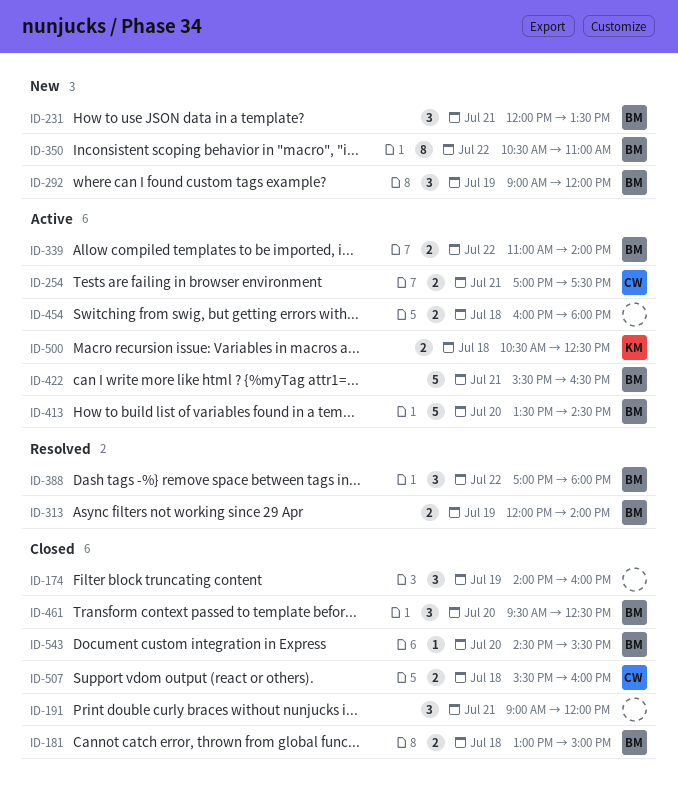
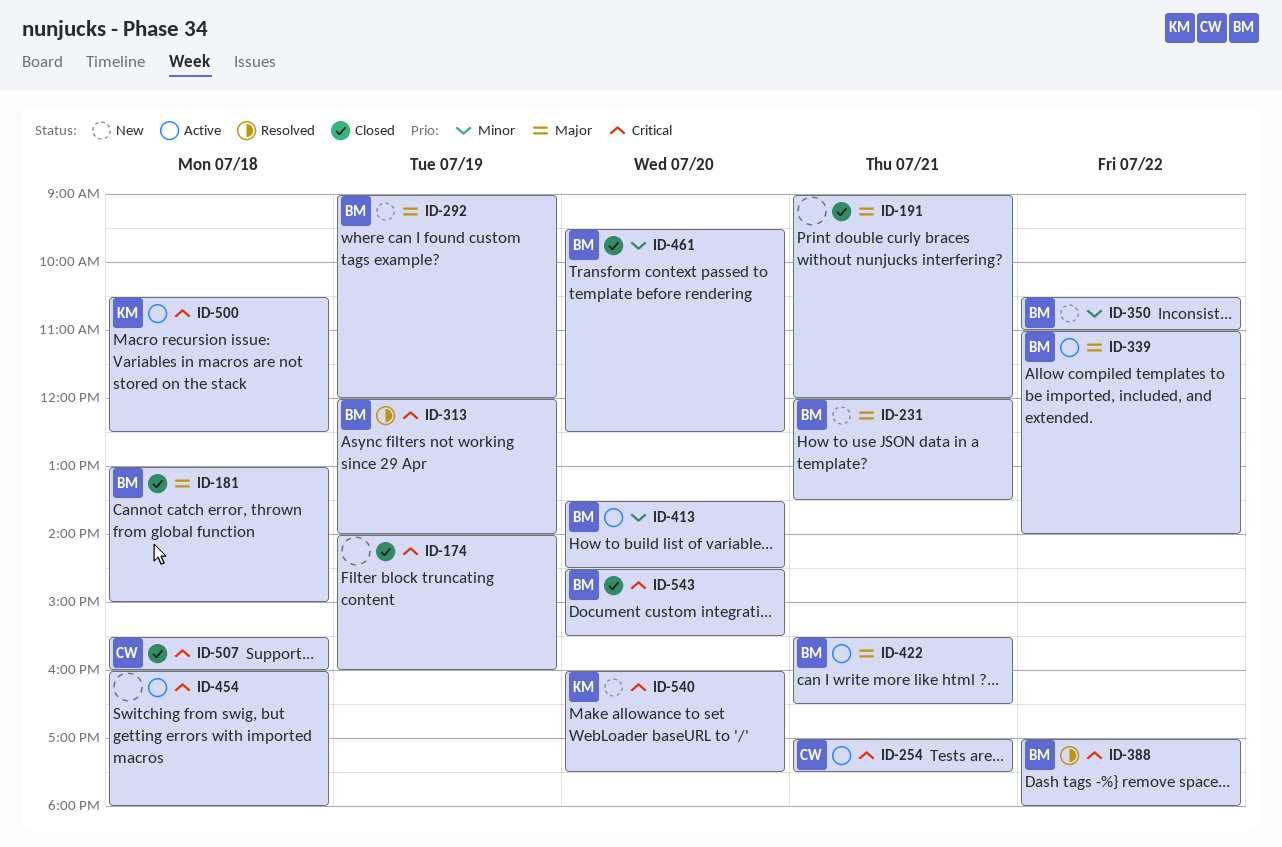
ID-540: none -> present

